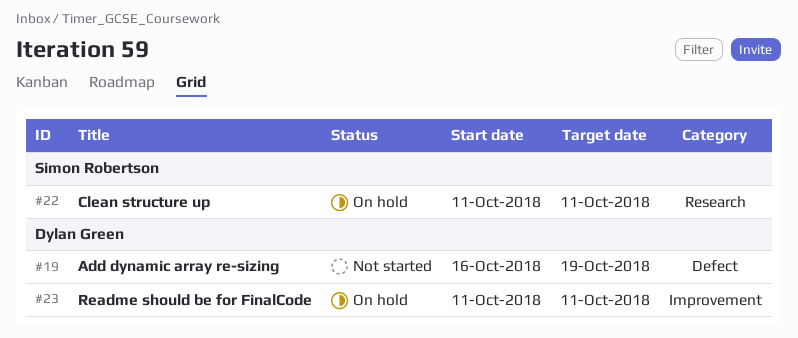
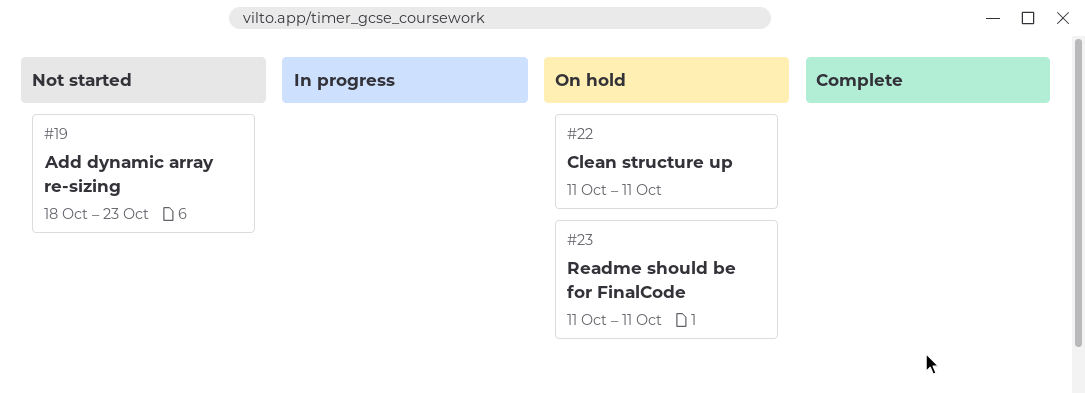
#19, start: Oct 16 -> Oct 18
#19, due: Oct 19 -> Oct 23

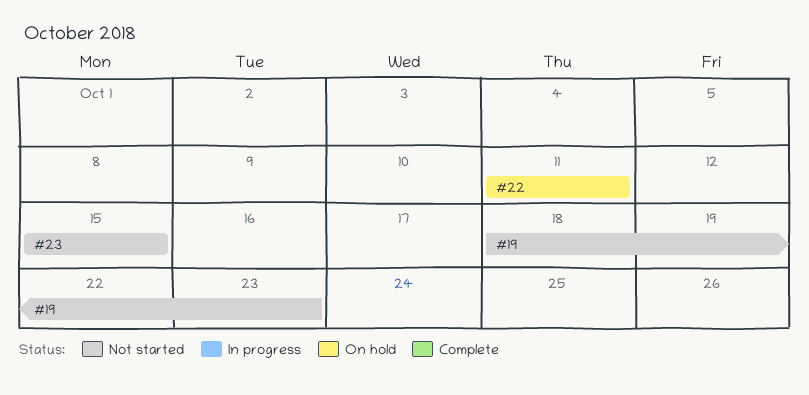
#23, status: On hold -> Not started
#23, start: Oct 11 -> Oct 15
#23, due: Oct 11 -> Oct 15

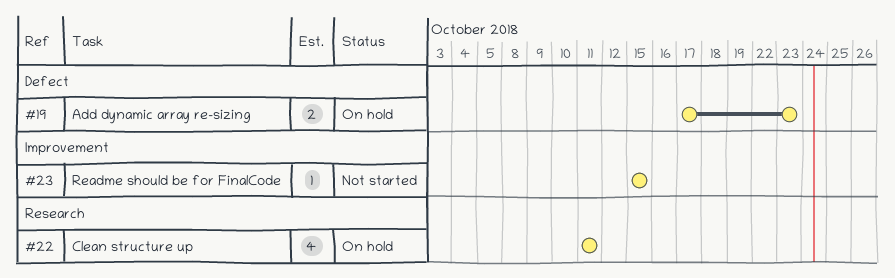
#19, status: Not started -> On hold
#19, start: Oct 18 -> Oct 17

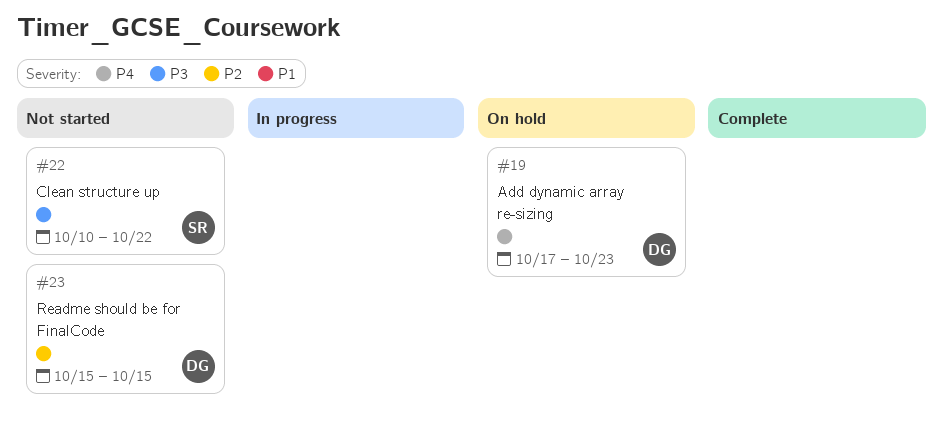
#22, status: On hold -> Not started
#22, start: Oct 11 -> Oct 10
#22, due: Oct 11 -> Oct 22

